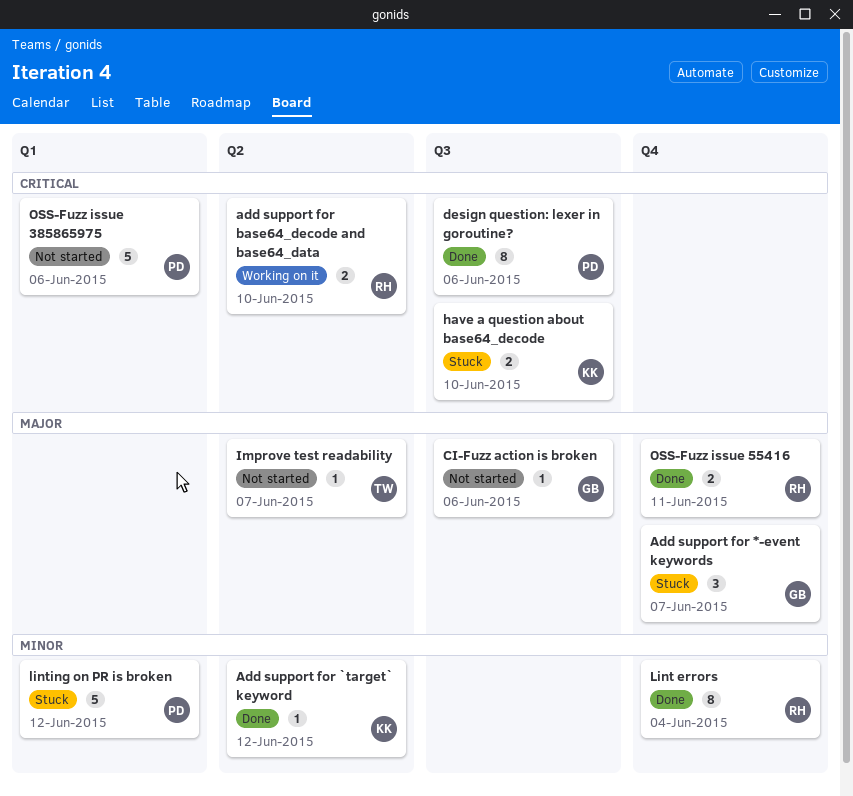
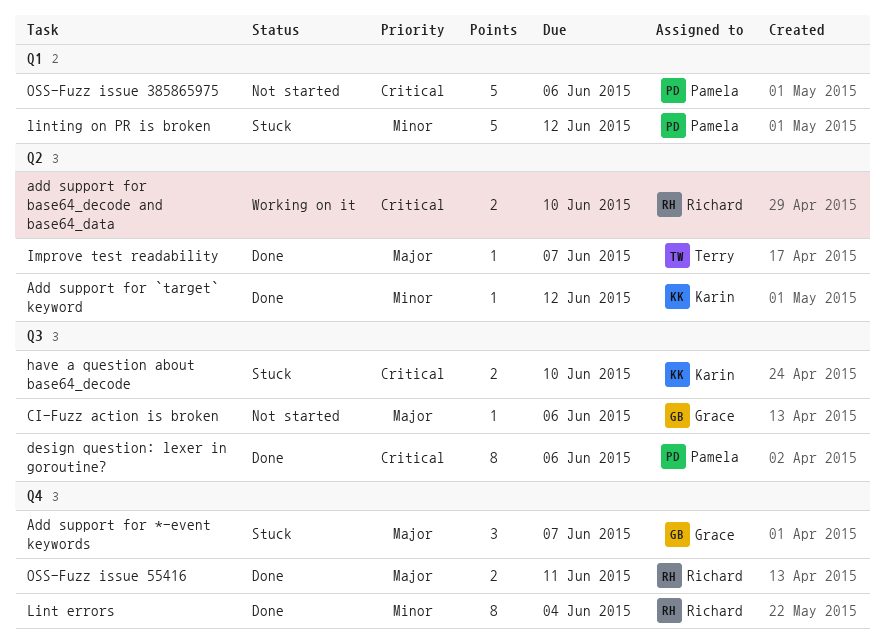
Improve test readability, status: Not started -> Done

